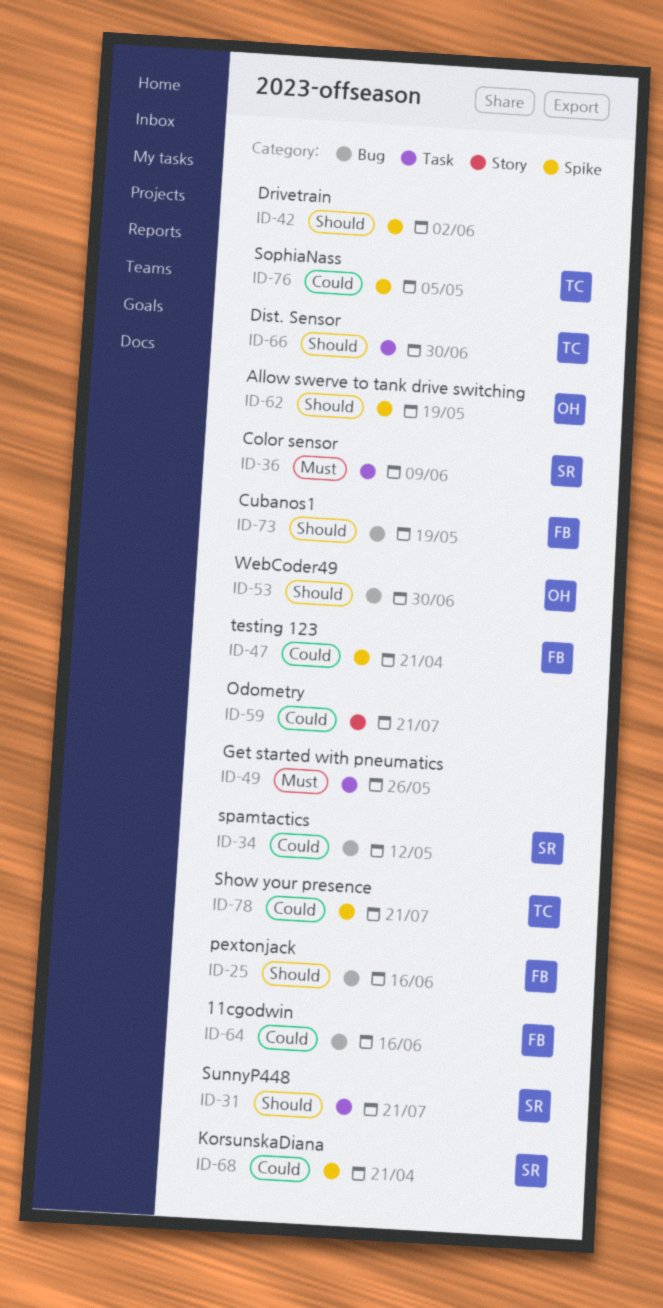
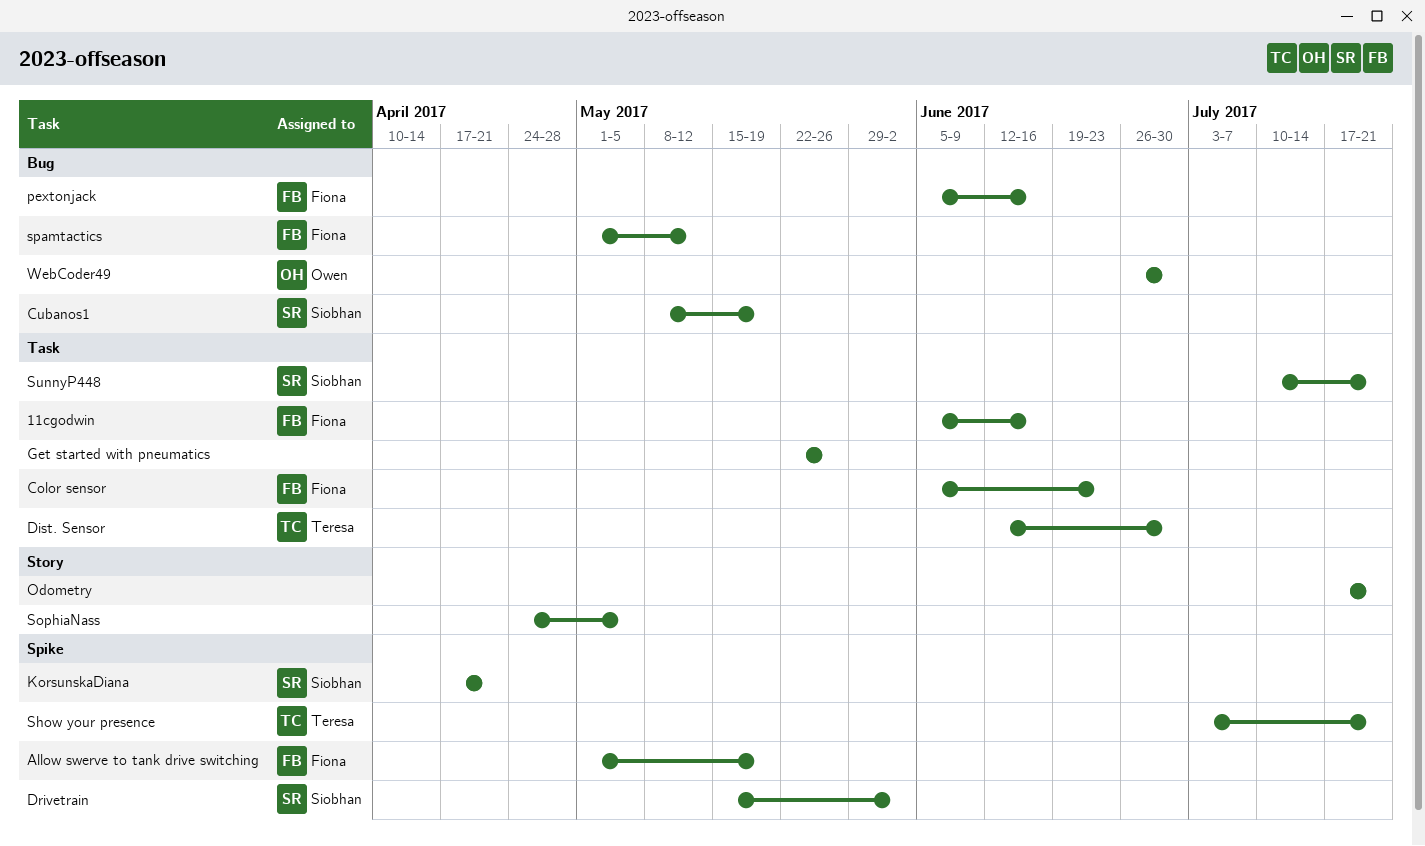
11cgodwin, label: Bug -> Task
Allow swerve to tank drive switching, owner: Owen -> Fiona
Color sensor, owner: Siobhan -> Fiona
Color sensor, due: Jun 9 -> Jun 23
Cubanos1, owner: Fiona -> Siobhan
Drivetrain, owner: none -> Siobhan
SophiaNass, owner: Teresa -> none
SophiaNass, label: Spike -> Story
spamtactics, owner: Siobhan -> Fiona
testing 123: present -> none

